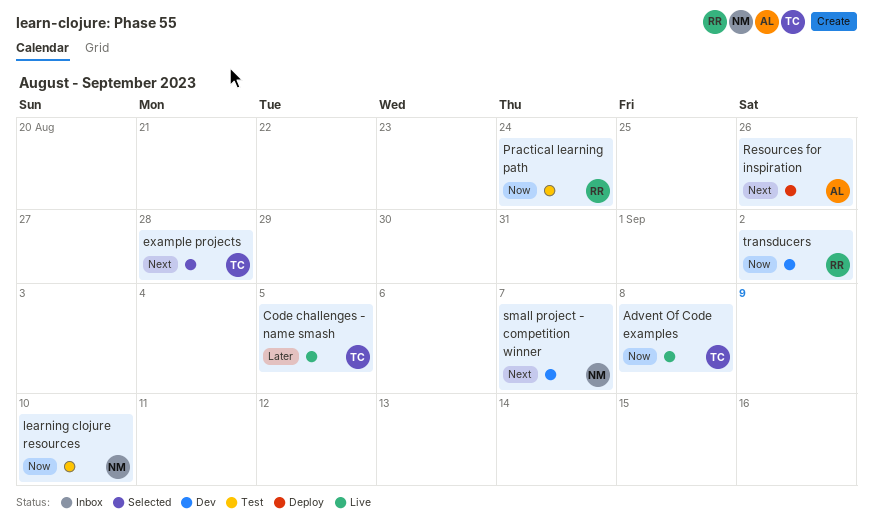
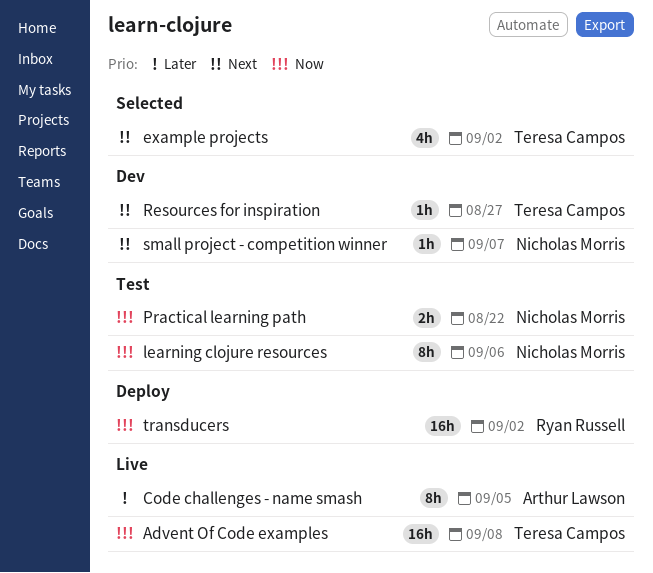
Code challenges - name smash, owner: Teresa Campos -> Arthur Lawson
example projects, due: Aug 28 -> Sep 2
learning clojure resources, due: Sep 10 -> Sep 6
Practical learning path, owner: Ryan Russell -> Nicholas Morris
Practical learning path, due: Aug 24 -> Aug 22
Resources for inspiration, status: Deploy -> Dev
Resources for inspiration, owner: Arthur Lawson -> Teresa Campos
Resources for inspiration, due: Aug 26 -> Aug 27
transducers, status: Dev -> Deploy

